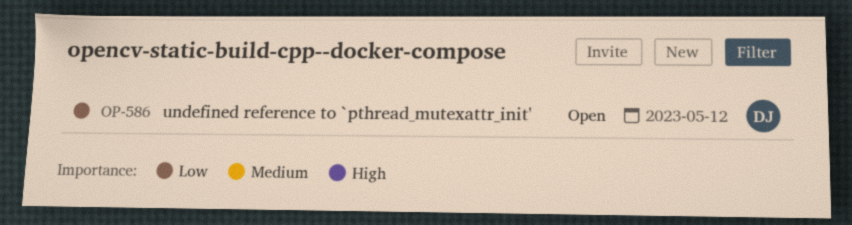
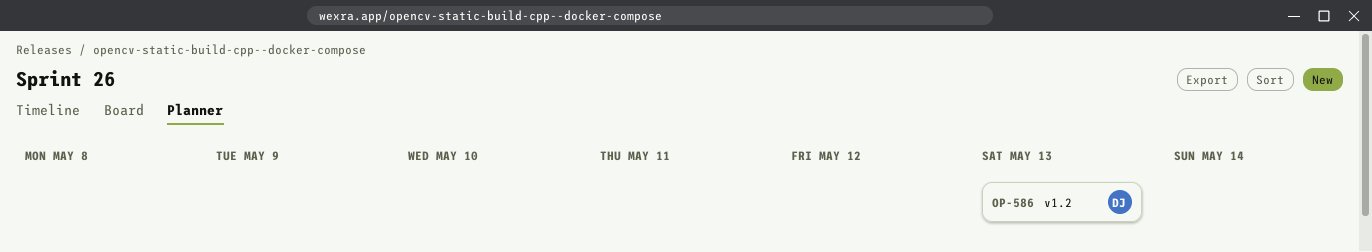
OP-586, due: May 12 -> May 13

